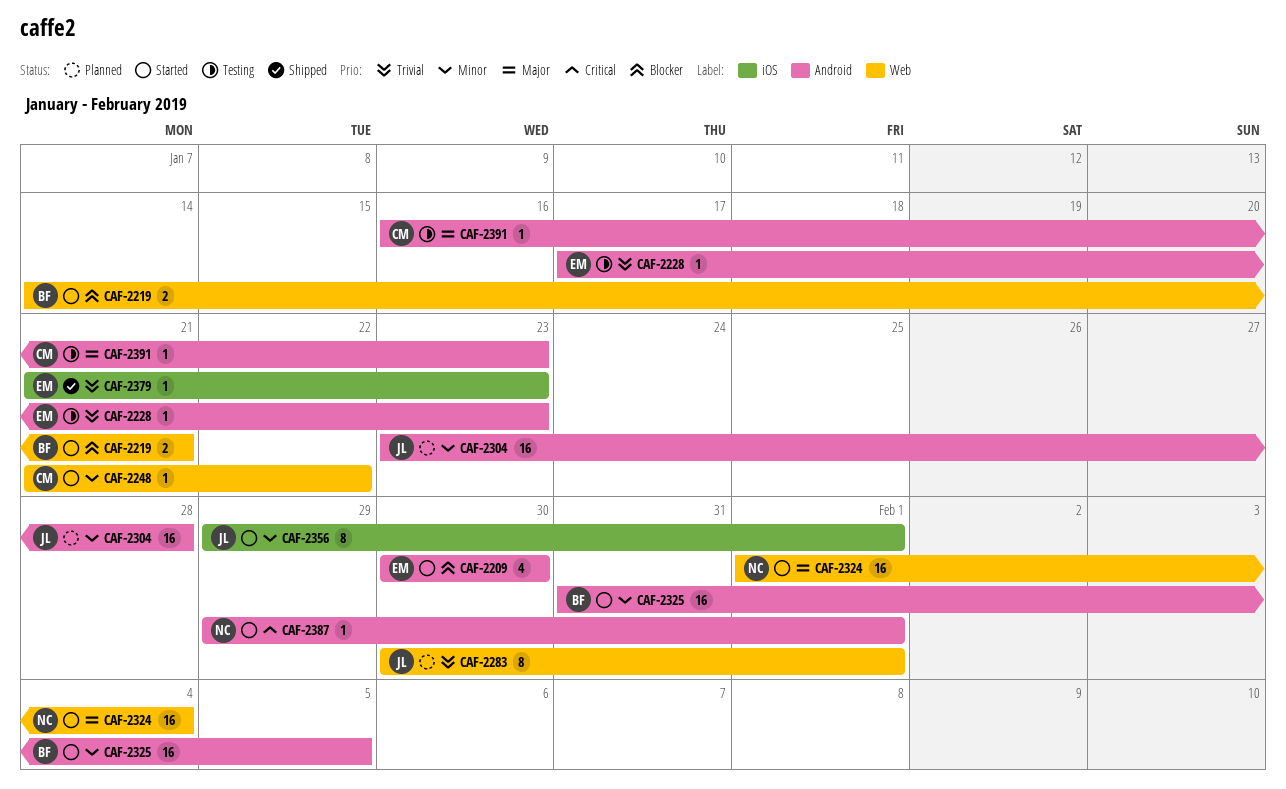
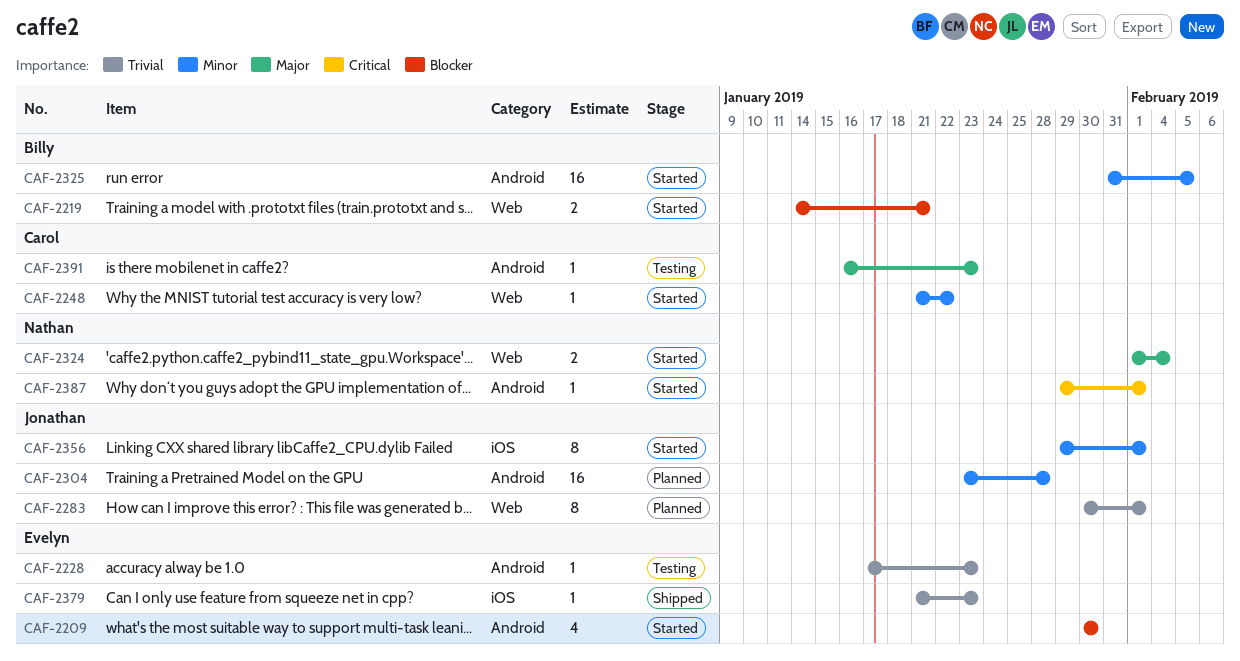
CAF-2324, estimate: 16 -> 2

